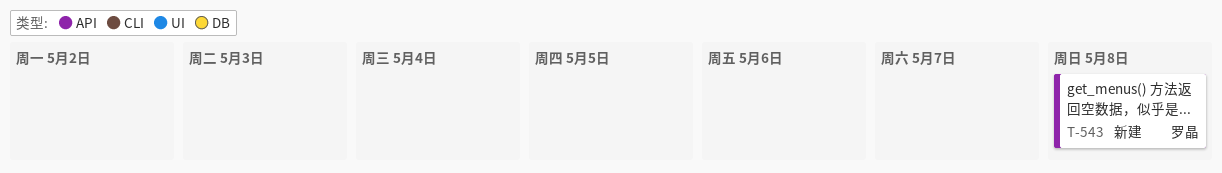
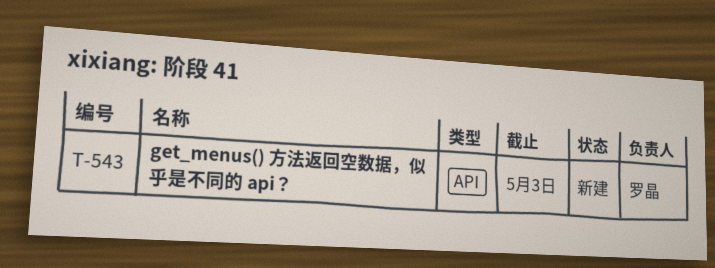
T-543, due: May 8 -> May 3

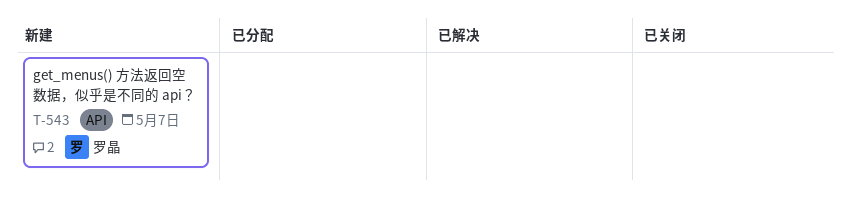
T-543, due: May 3 -> May 7

